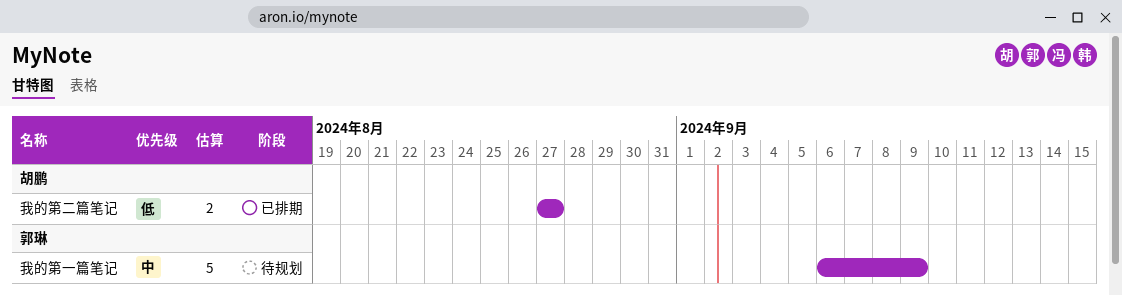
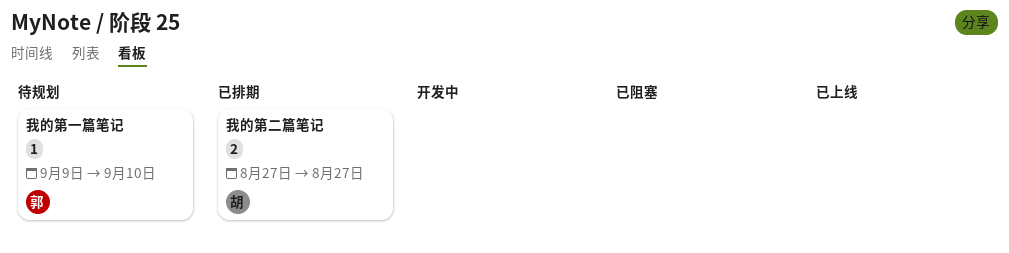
我的第一篇笔记, estimate: 5 -> 1
我的第一篇笔记, start: Sep 6 -> Sep 9
我的第一篇笔记, due: Sep 9 -> Sep 10

